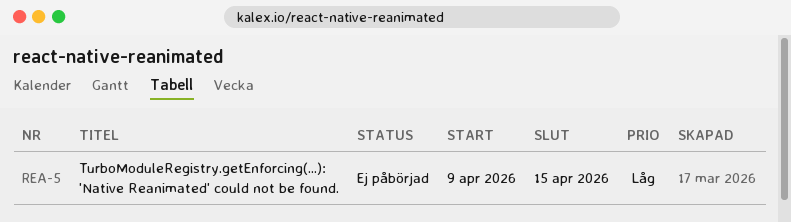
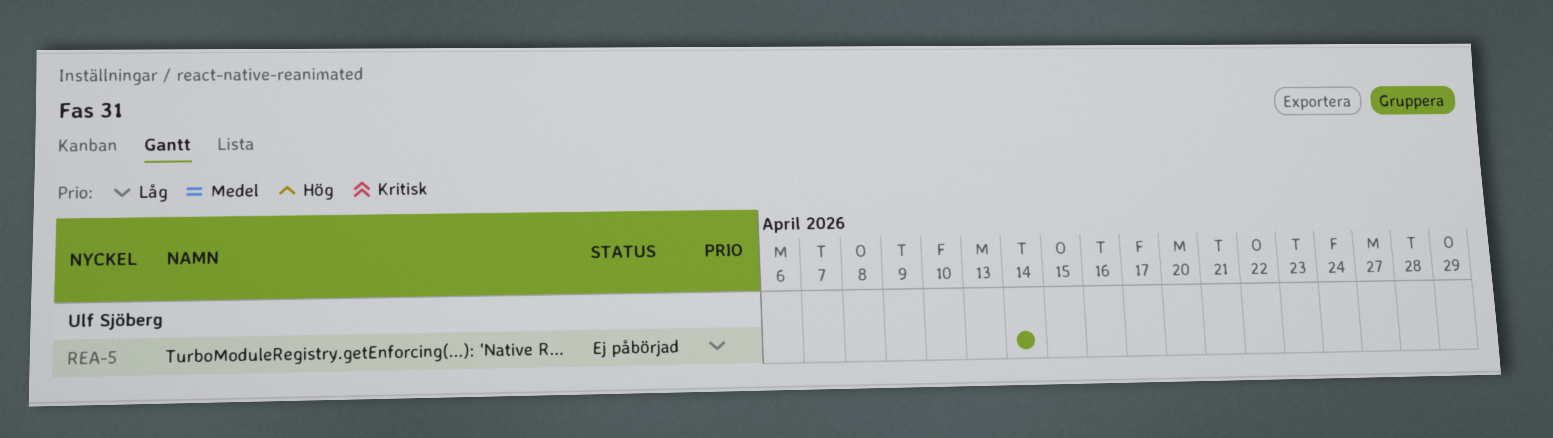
REA-5, start: Apr 9 -> Apr 14
REA-5, due: Apr 15 -> Apr 14

